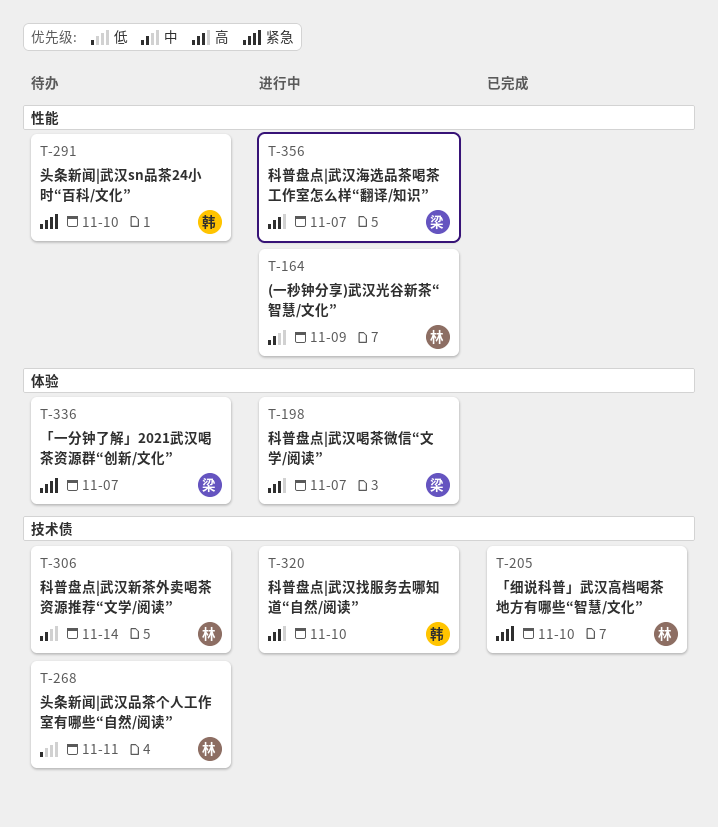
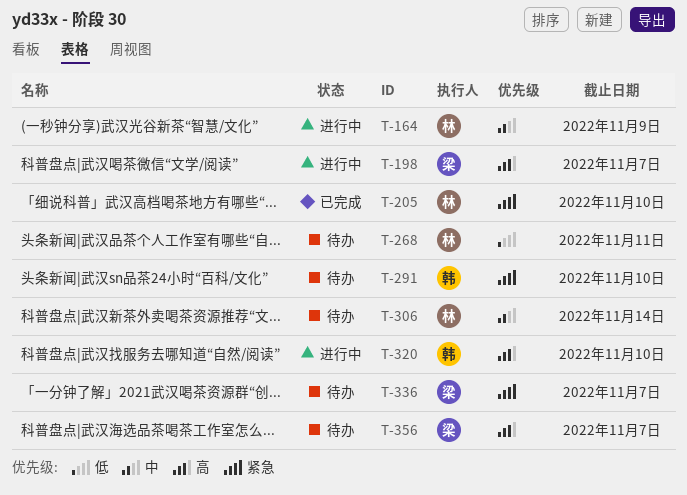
T-356, status: 进行中 -> 待办

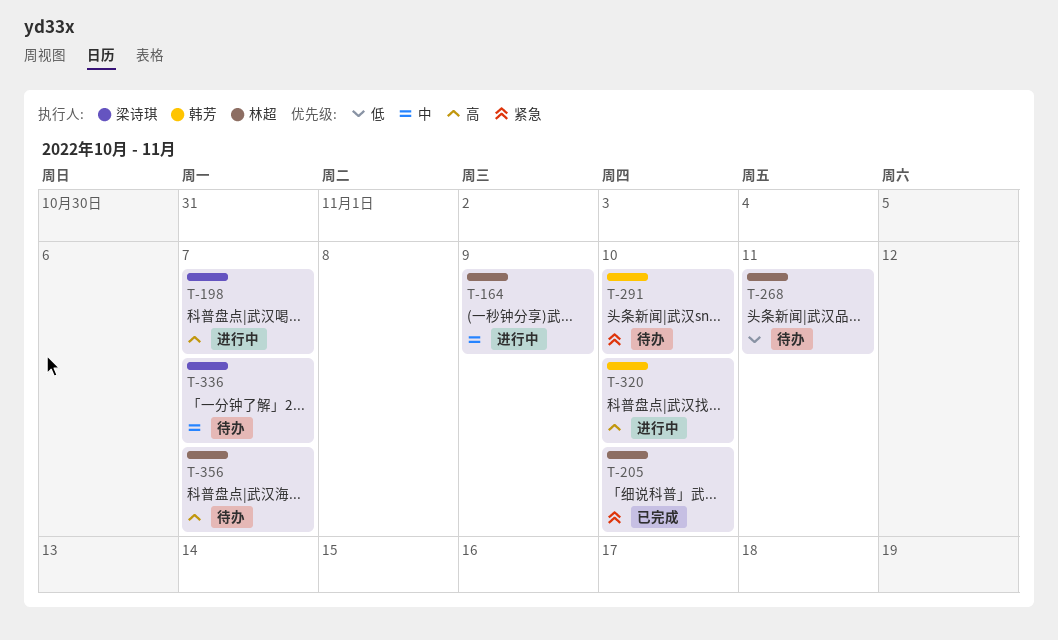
T-306: present -> none
T-336, priority: 紧急 -> 中
T-356, owner: 梁诗琪 -> 林超

